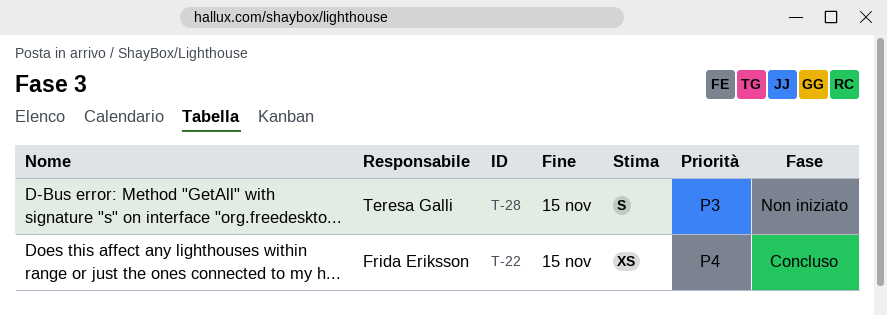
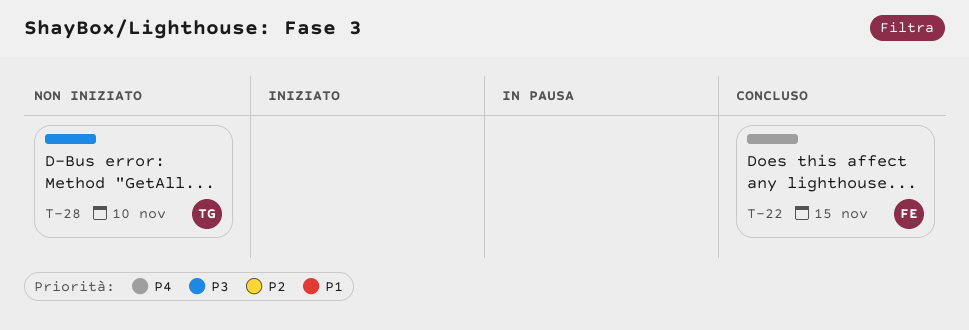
T-28, due: Nov 15 -> Nov 10

